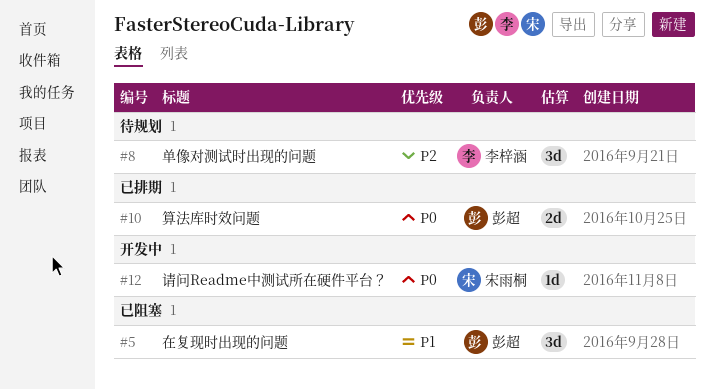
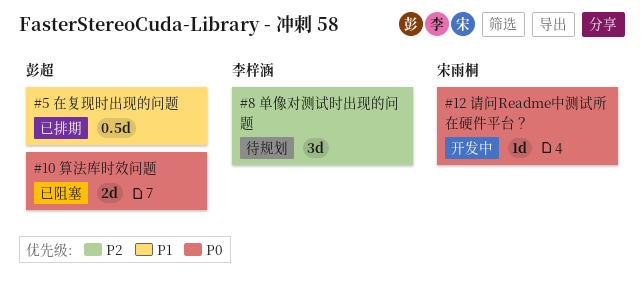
#5, status: 已阻塞 -> 已排期
#5, estimate: 3d -> 0.5d
#10, status: 已排期 -> 已阻塞

